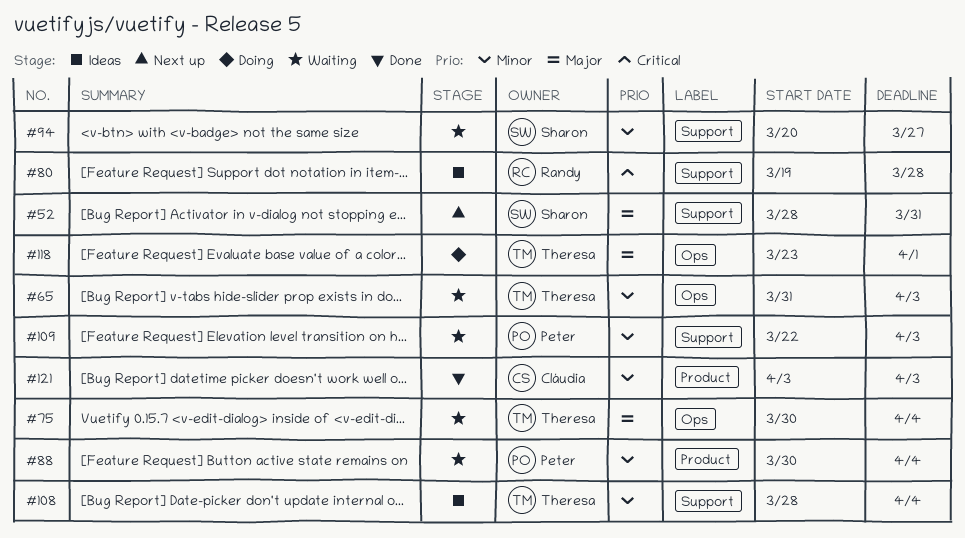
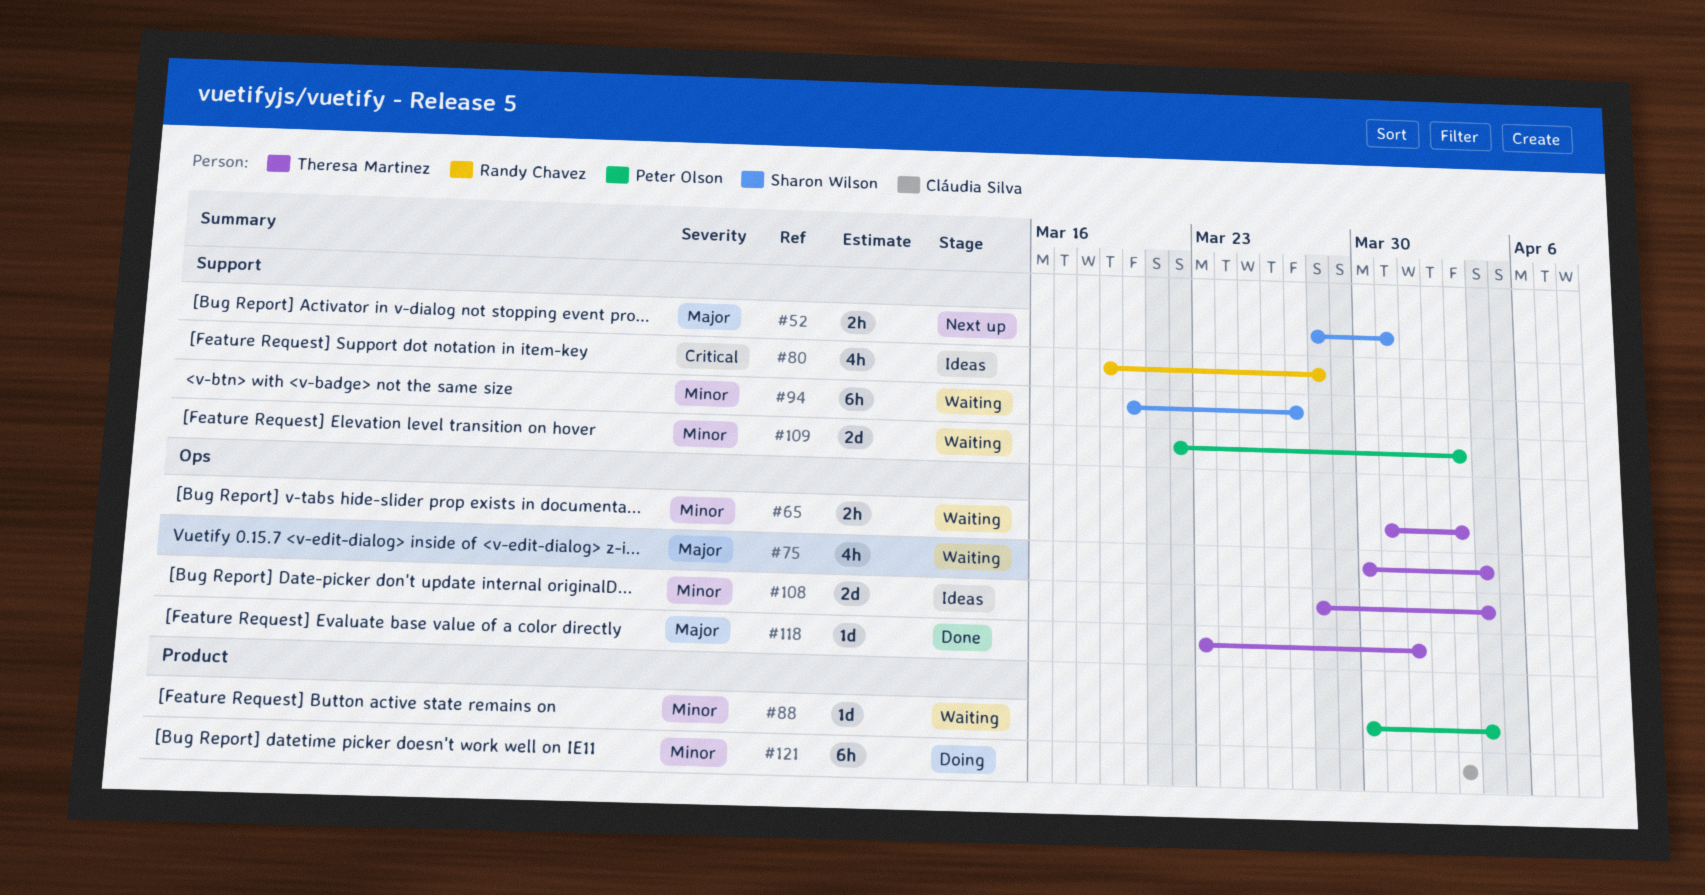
#108, label: Support -> Ops
#118, status: Doing -> Done
#121, status: Done -> Doing

